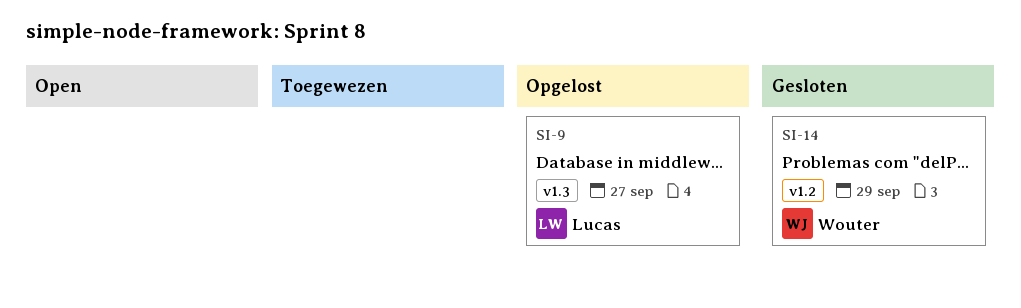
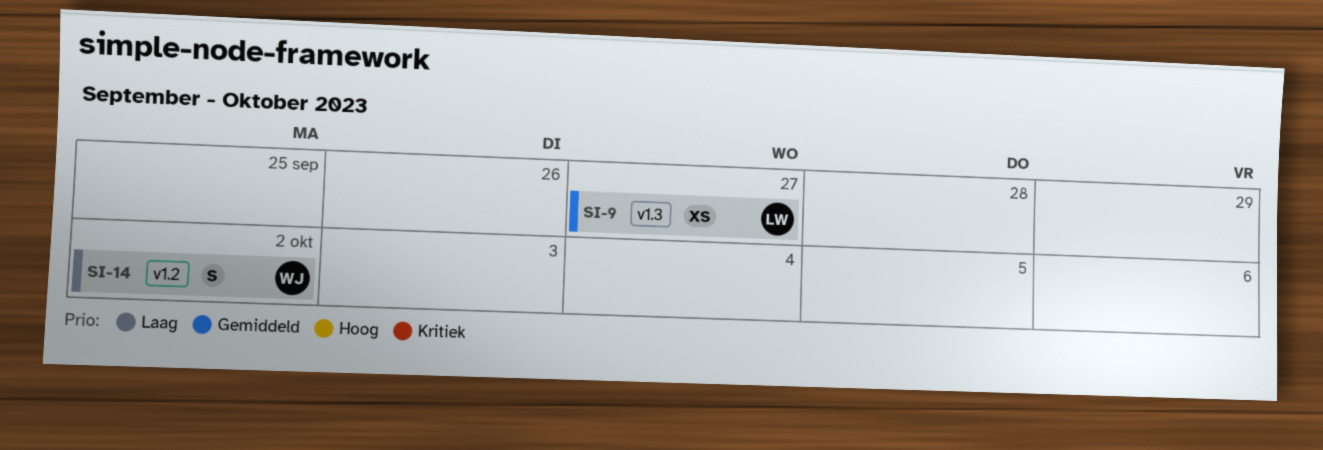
SI-14, due: Sep 29 -> Oct 2

